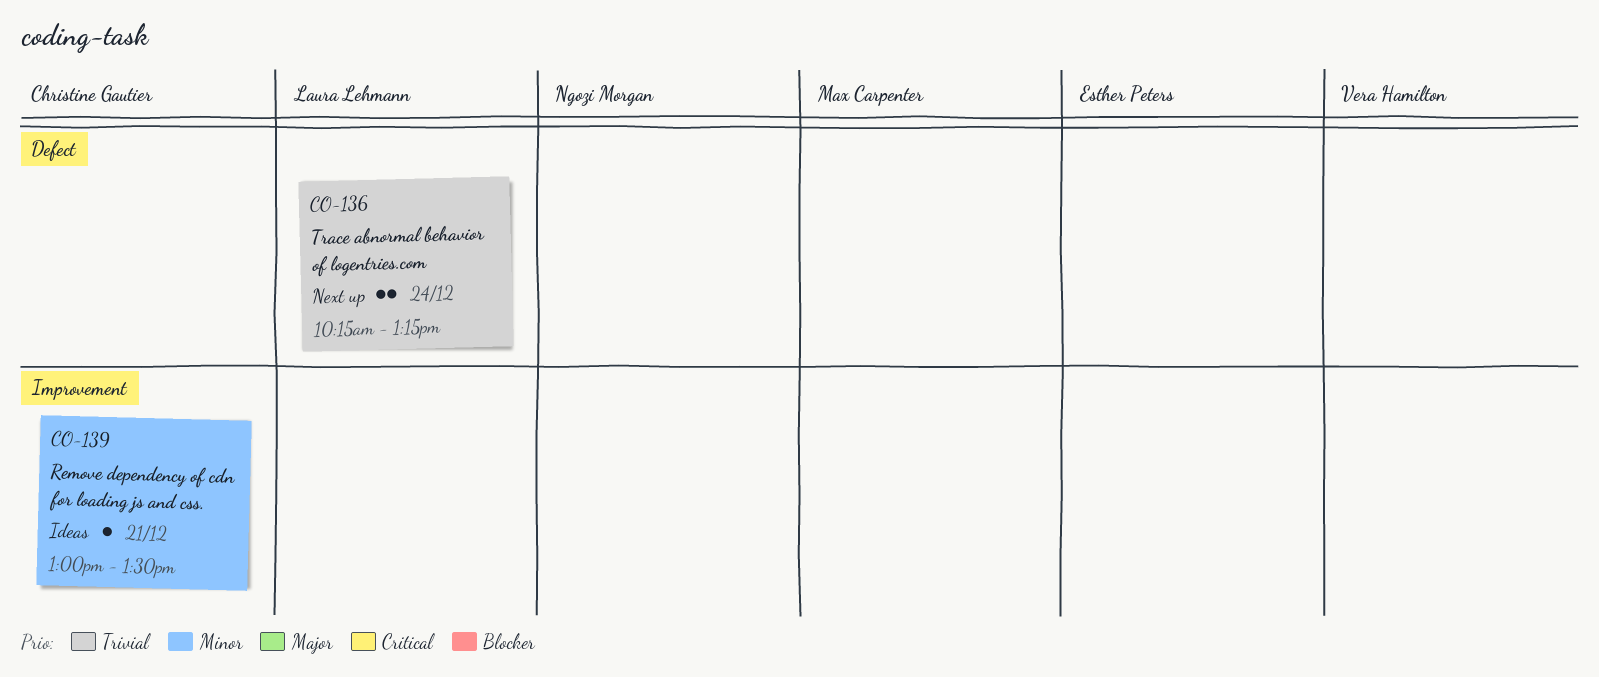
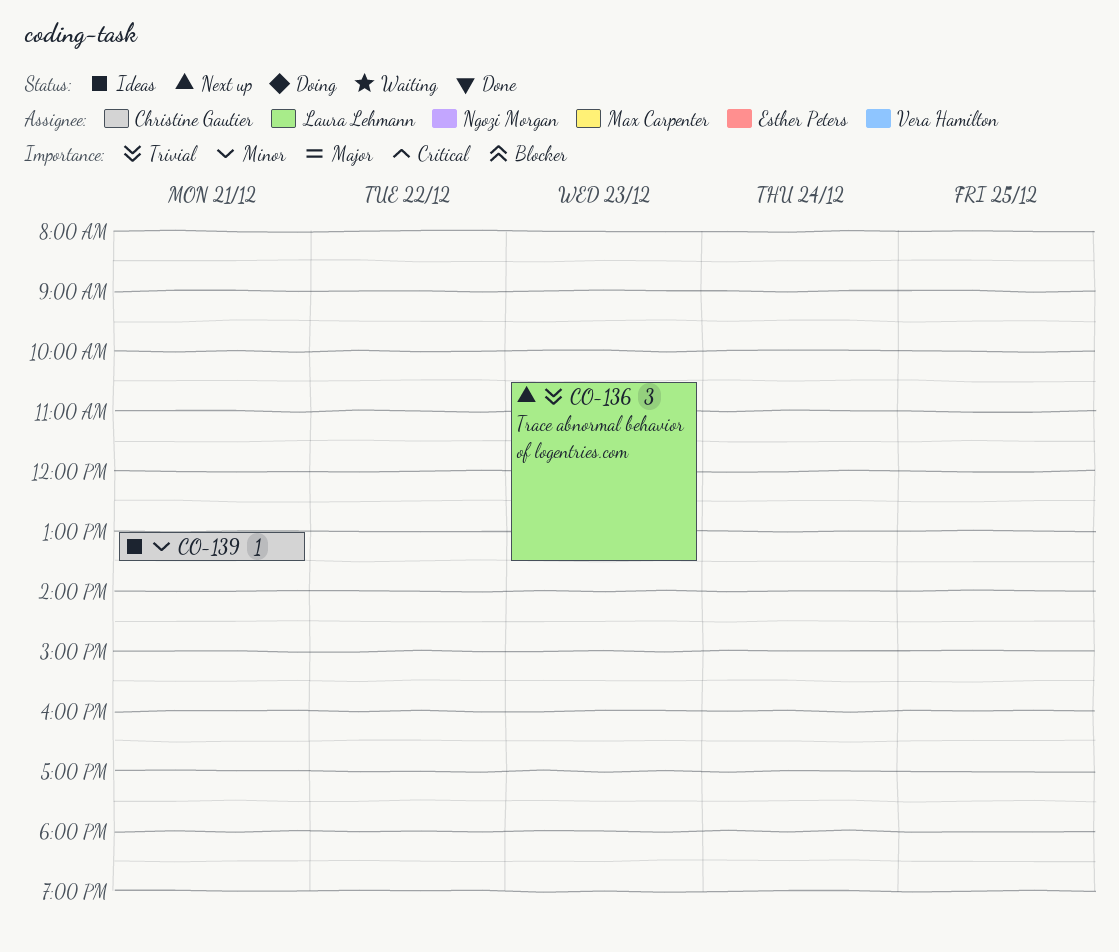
CO-136, estimate: 2 -> 3
CO-136, day: Dec 24 -> Dec 23
CO-136, begins: 10:15 -> 10:30
CO-136, ends: 13:15 -> 13:30

